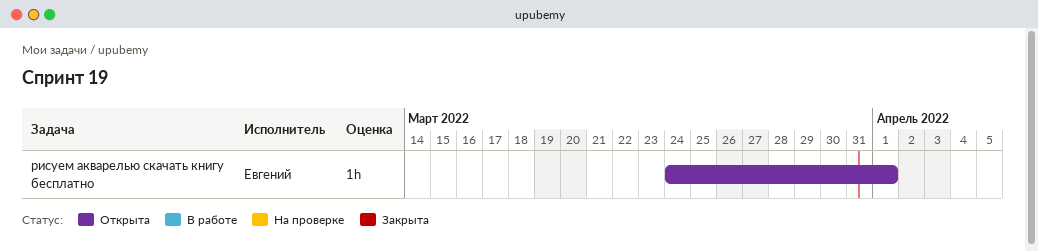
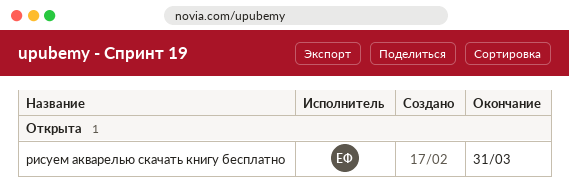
рисуем акварелью скачать книгу бесплатно, due: Apr 1 -> Mar 31

